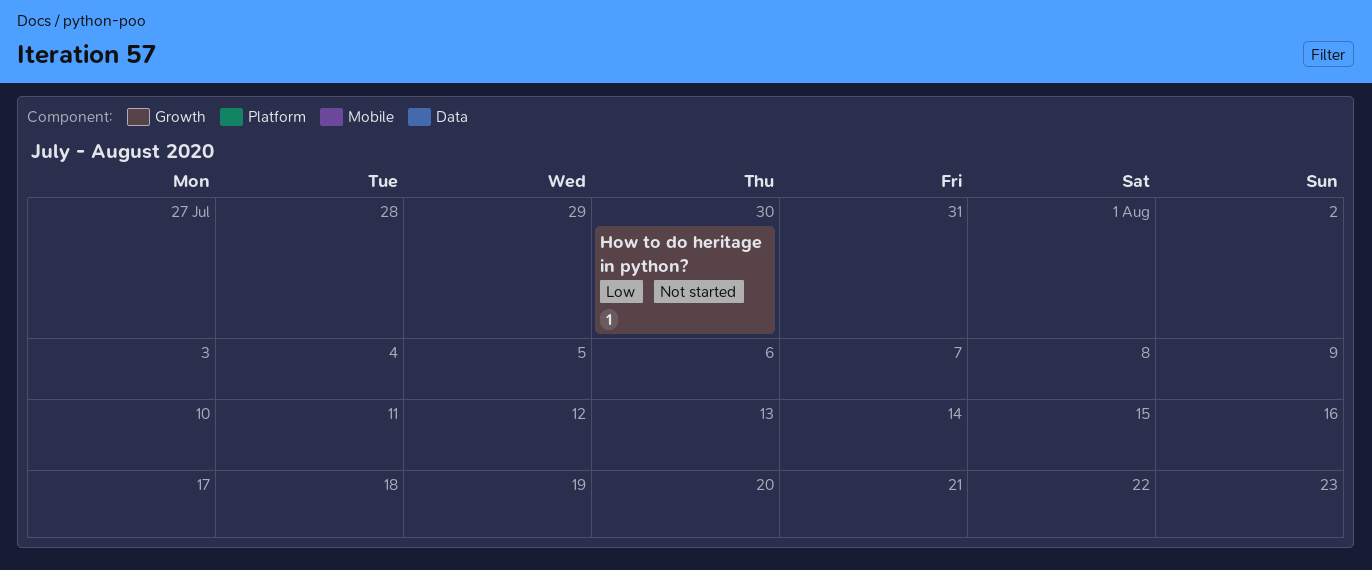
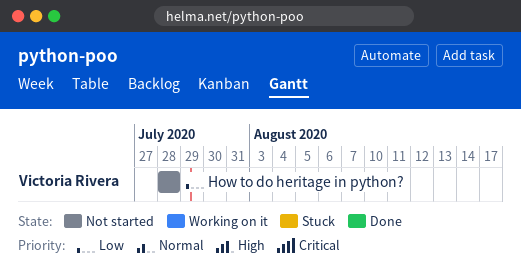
How to do heritage in python?, due: Jul 30 -> Jul 28

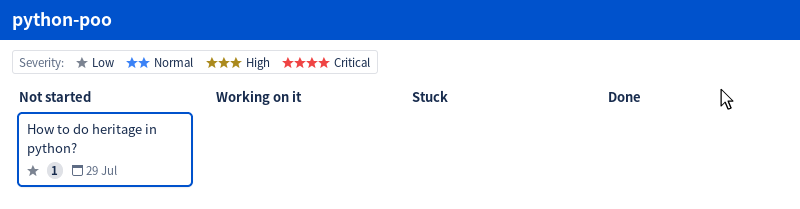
How to do heritage in python?, due: Jul 28 -> Jul 29

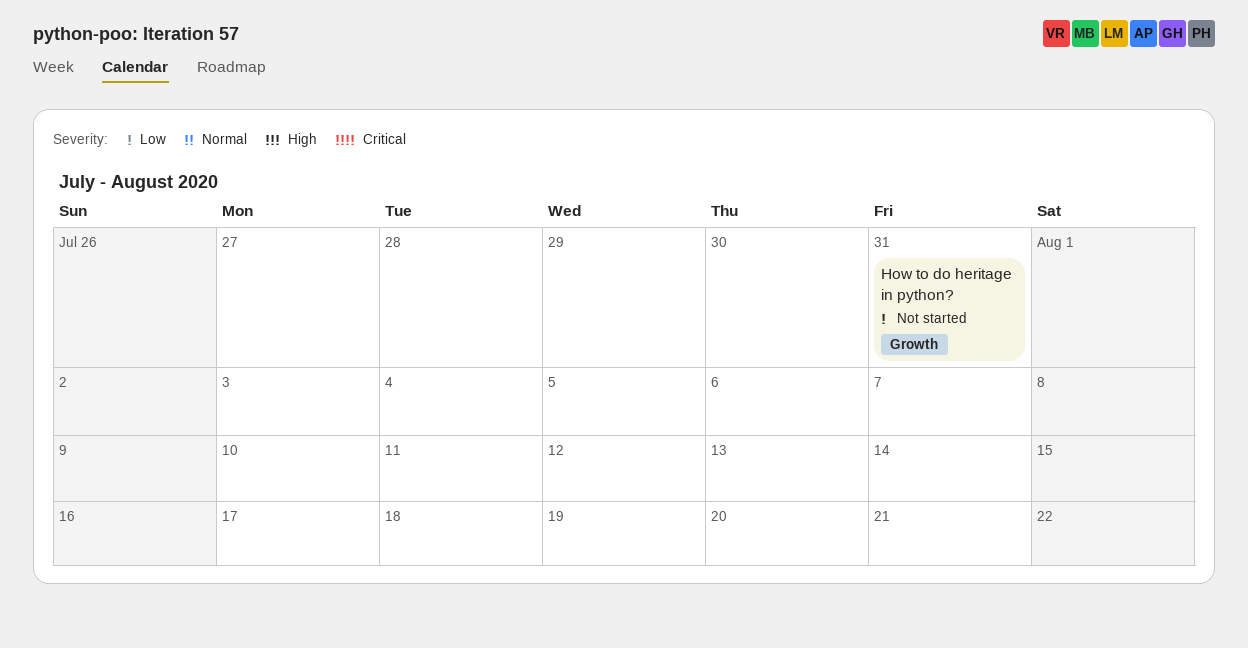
How to do heritage in python?, due: Jul 29 -> Jul 31

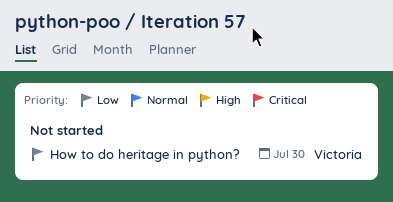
How to do heritage in python?, due: Jul 31 -> Jul 30

